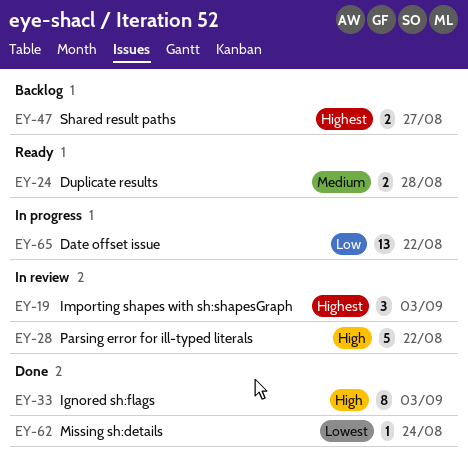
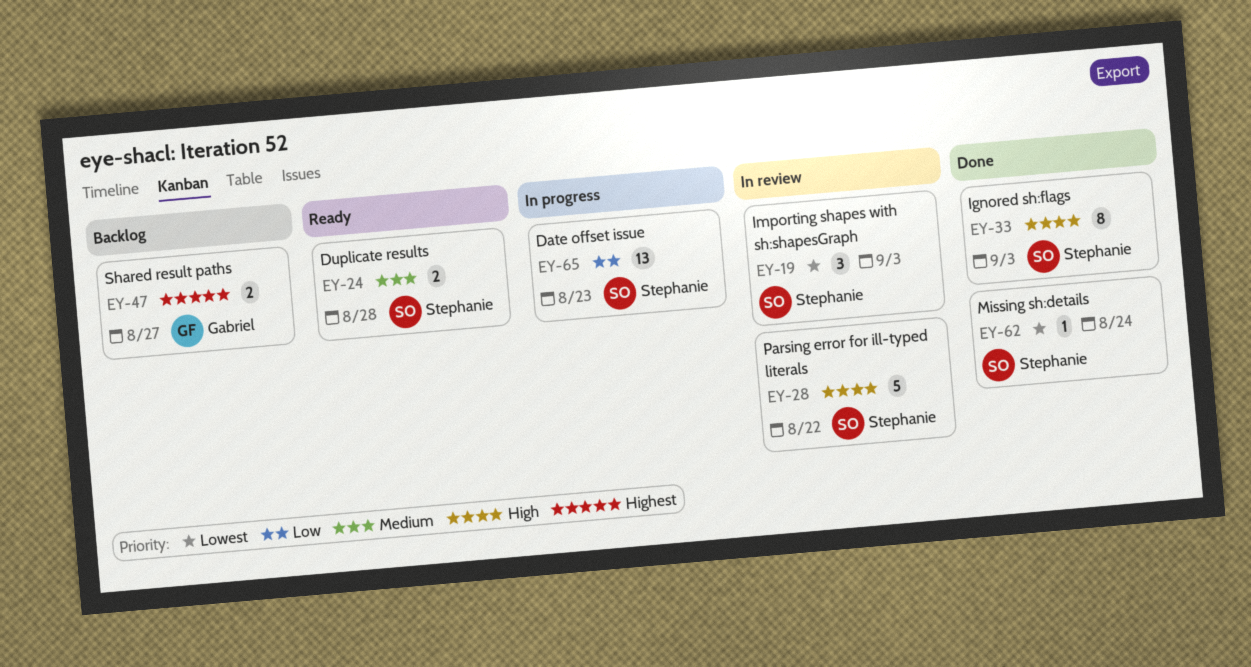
EY-19, priority: Highest -> Lowest
EY-65, due: Aug 22 -> Aug 23

